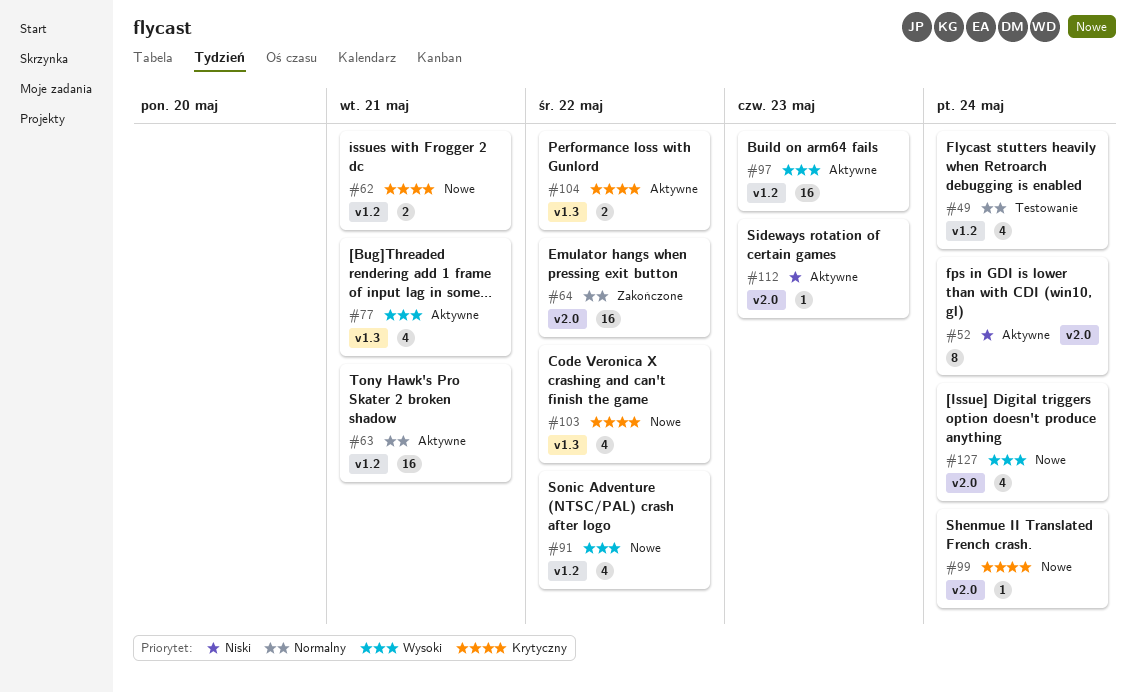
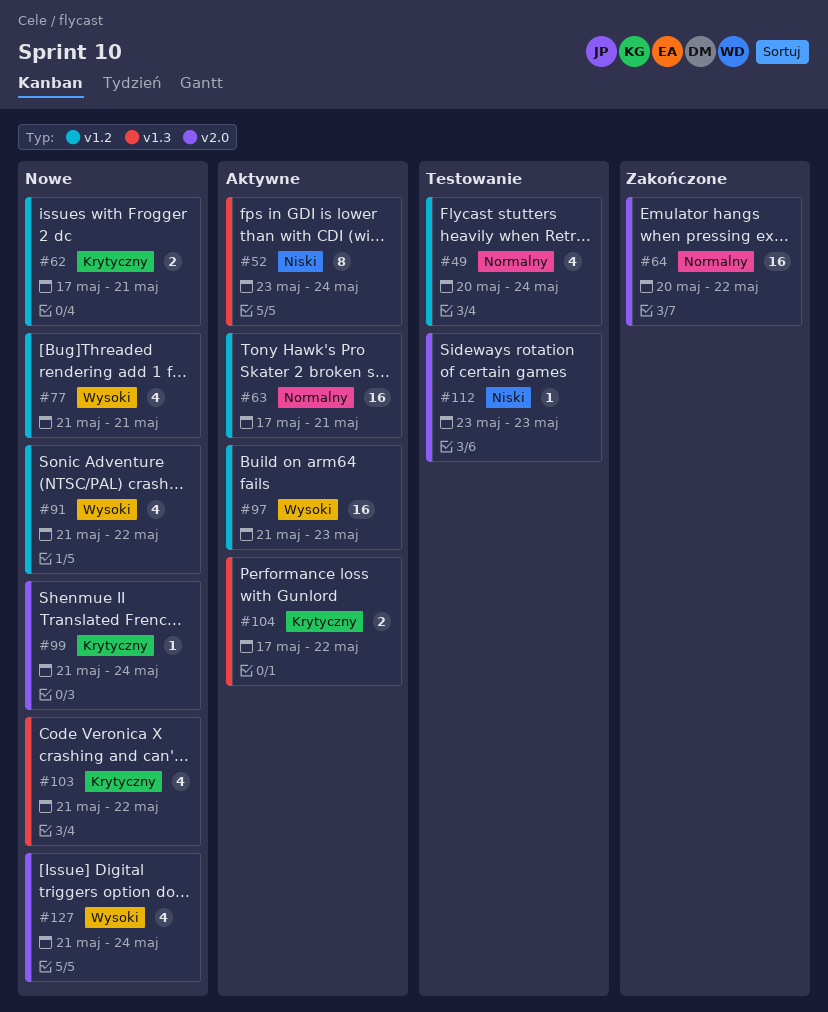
#52, label: v2.0 -> v1.3
#77, status: Aktywne -> Nowe
#77, label: v1.3 -> v1.2
#112, status: Aktywne -> Testowanie

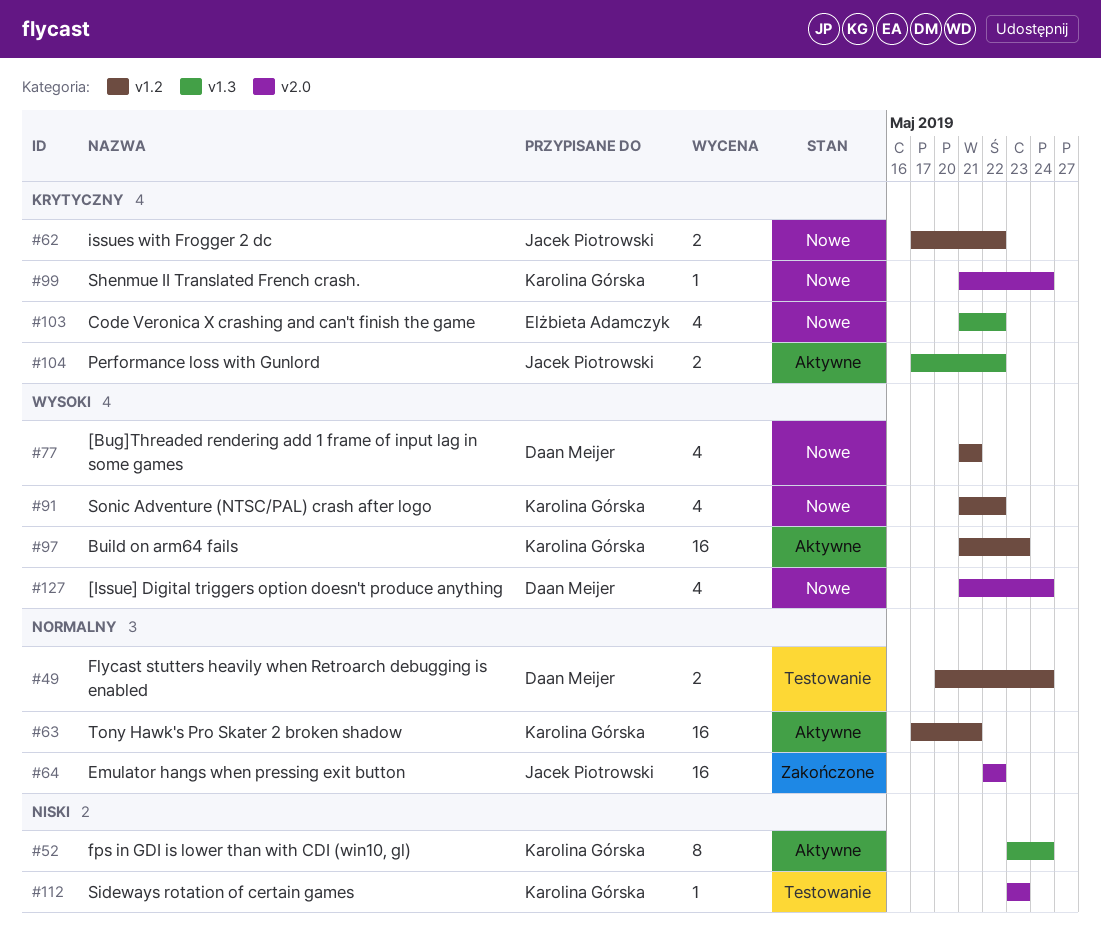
#49, estimate: 4 -> 2
#62, due: May 21 -> May 22
#64, start: May 20 -> May 22

